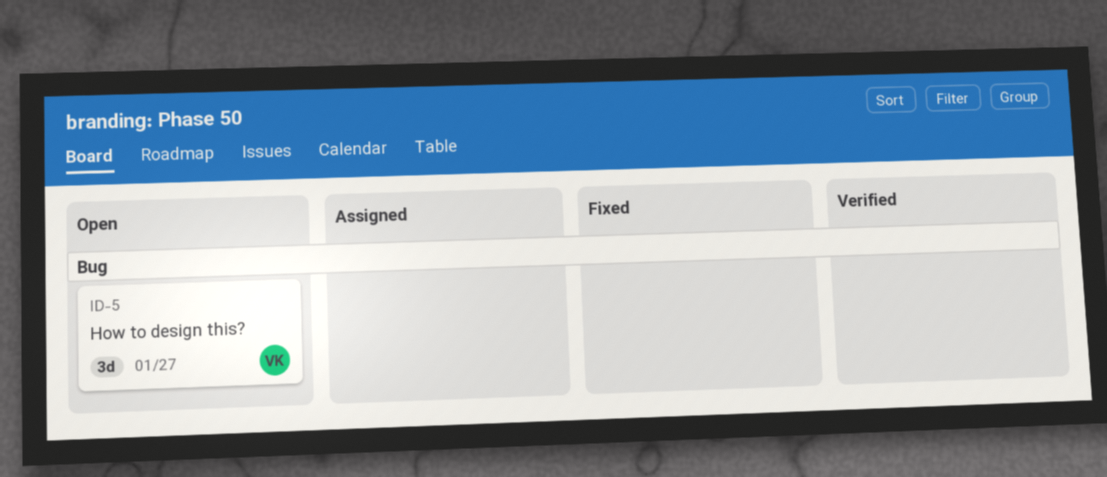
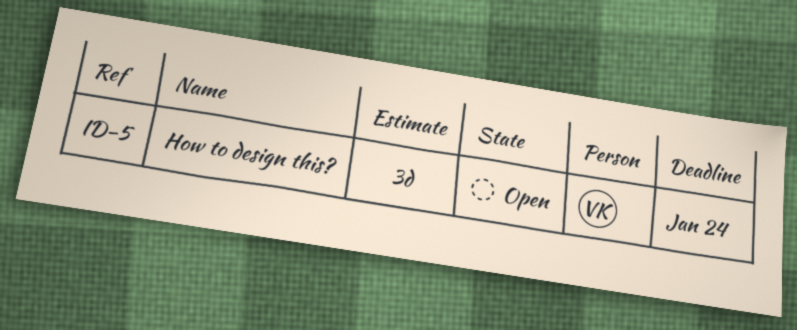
ID-5, due: Jan 27 -> Jan 24

